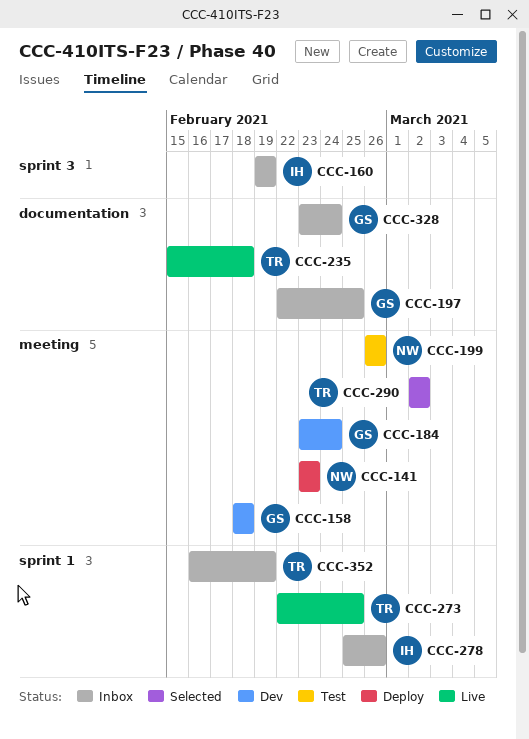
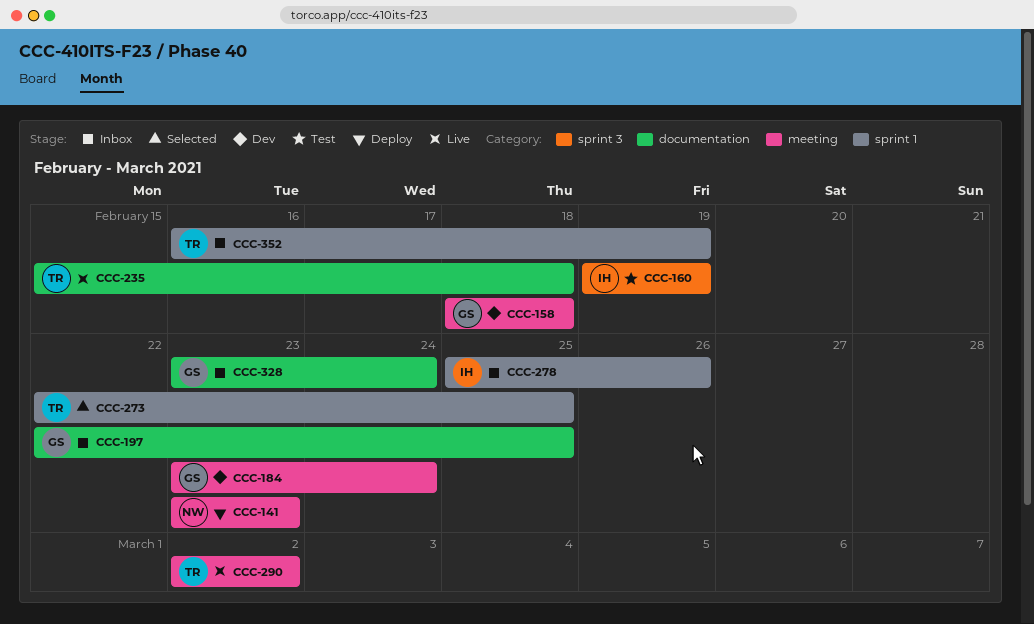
CCC-160, status: Inbox -> Test
CCC-199: present -> none
CCC-273, status: Live -> Selected
CCC-290, status: Selected -> Live

